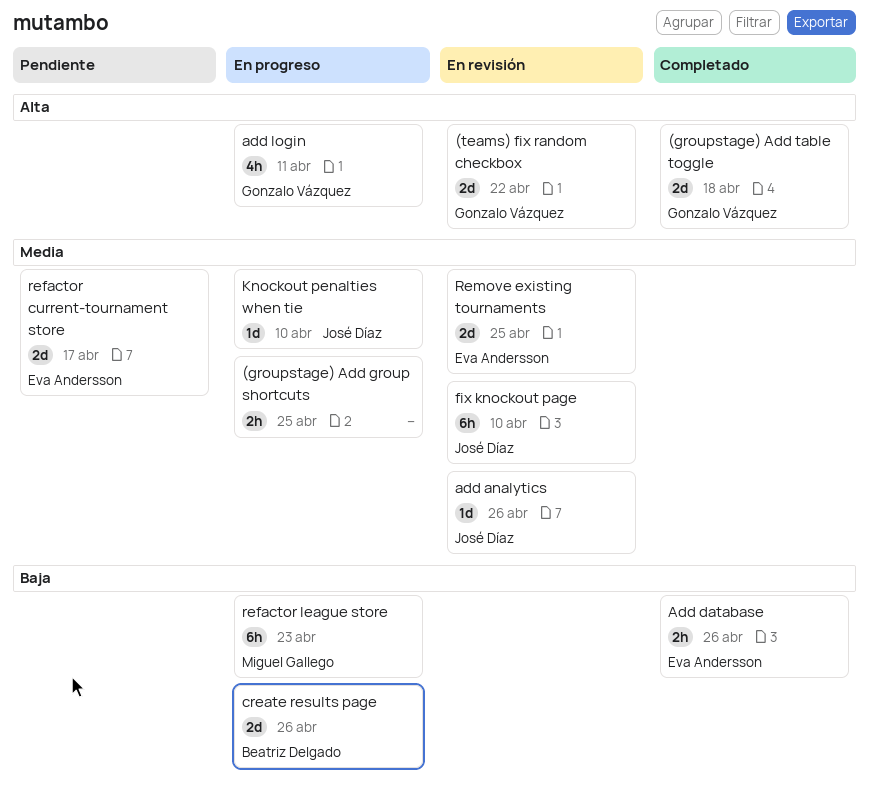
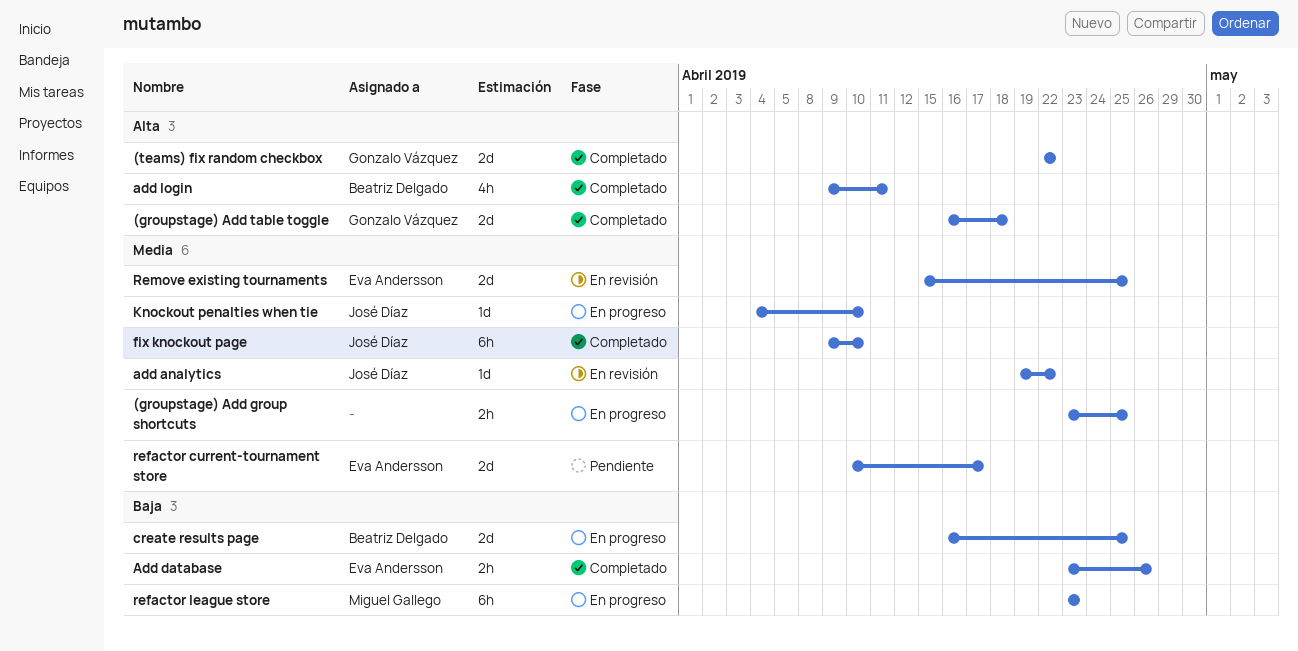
(teams) fix random checkbox, status: En revisión -> Completado
add analytics, due: Apr 26 -> Apr 22
add login, status: En progreso -> Completado
add login, owner: Gonzalo Vázquez -> Beatriz Delgado
create results page, due: Apr 26 -> Apr 25
fix knockout page, status: En revisión -> Completado

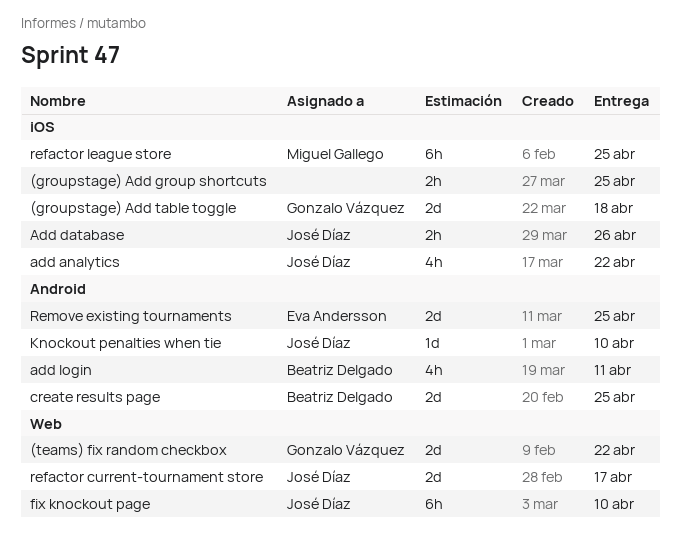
add analytics, estimate: 1d -> 4h
Add database, owner: Eva Andersson -> José Díaz
refactor current-tournament store, owner: Eva Andersson -> José Díaz
refactor league store, due: Apr 23 -> Apr 25

